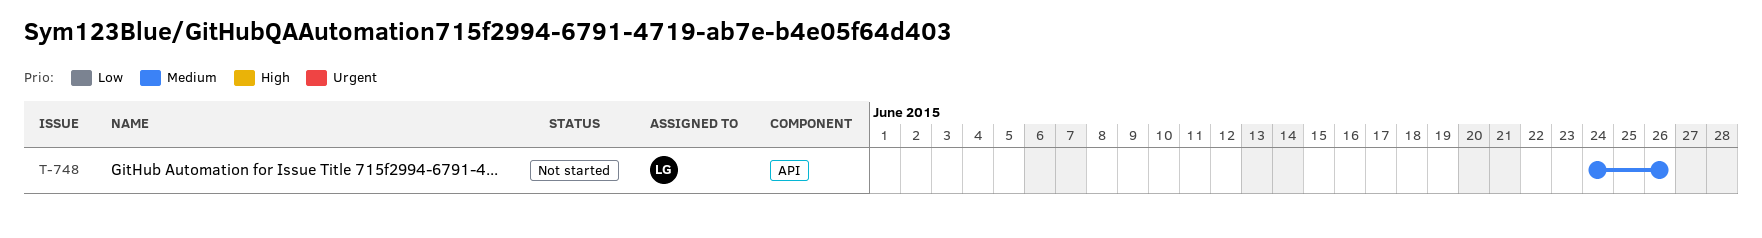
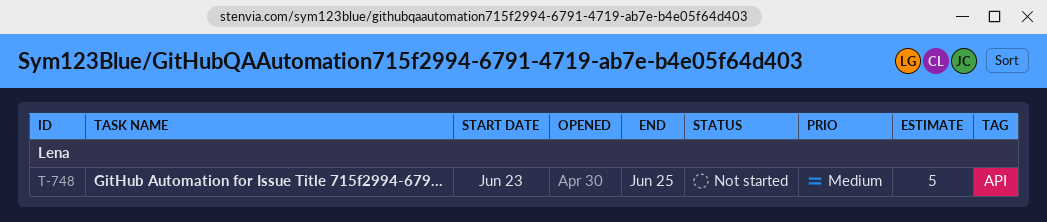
T-748, start: Jun 24 -> Jun 23
T-748, due: Jun 26 -> Jun 25

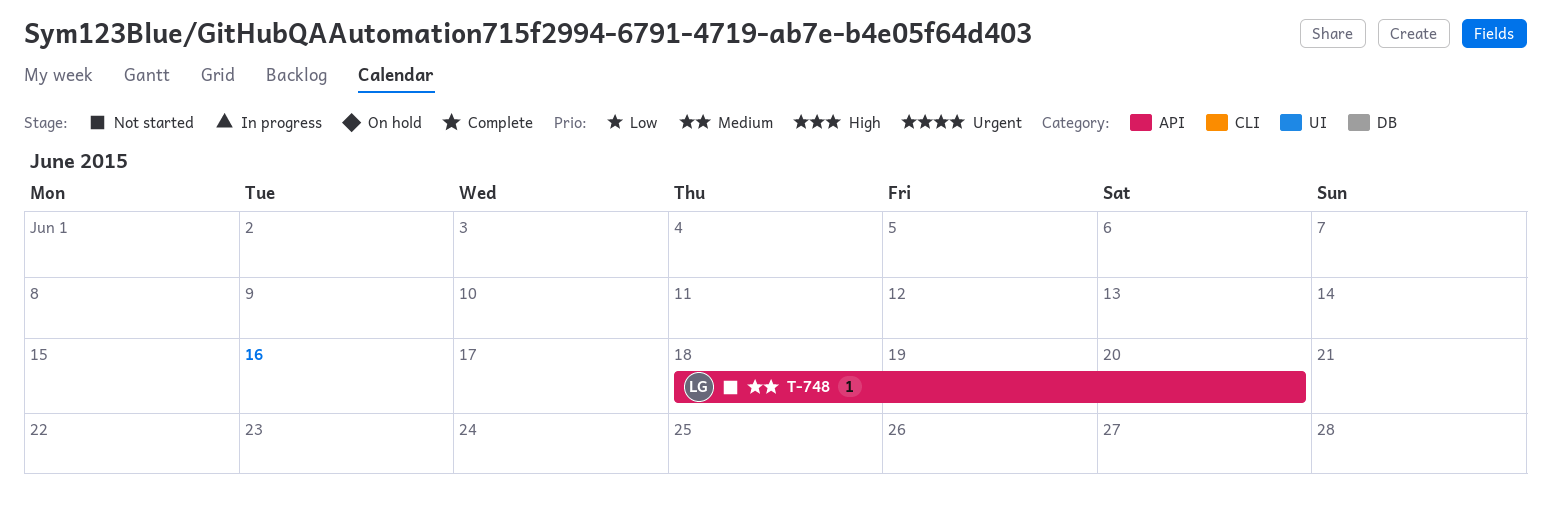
T-748, estimate: 5 -> 1
T-748, start: Jun 23 -> Jun 18
T-748, due: Jun 25 -> Jun 20

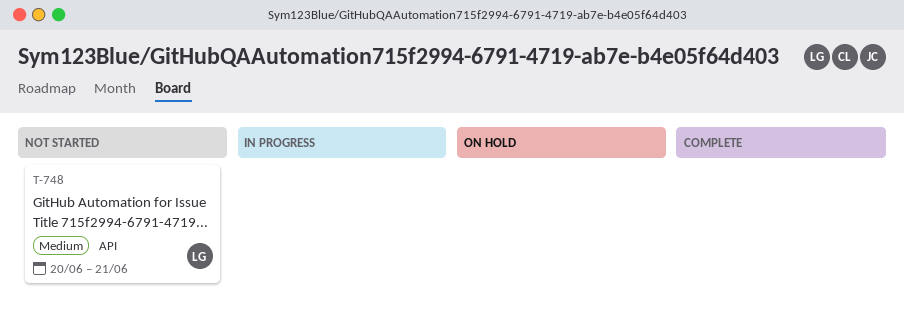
T-748, start: Jun 18 -> Jun 20
T-748, due: Jun 20 -> Jun 21

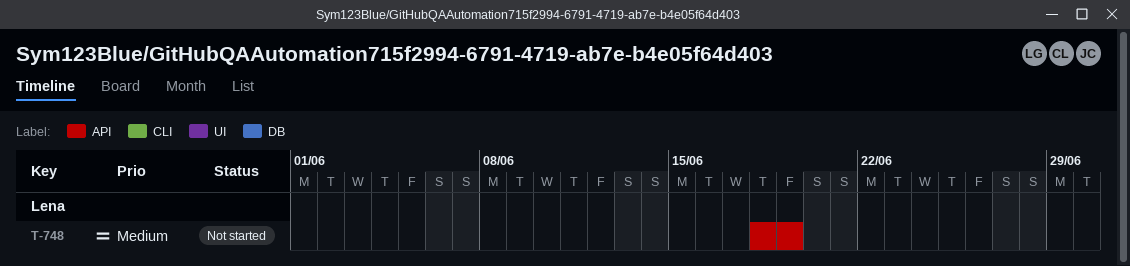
T-748, start: Jun 20 -> Jun 18
T-748, due: Jun 21 -> Jun 19

